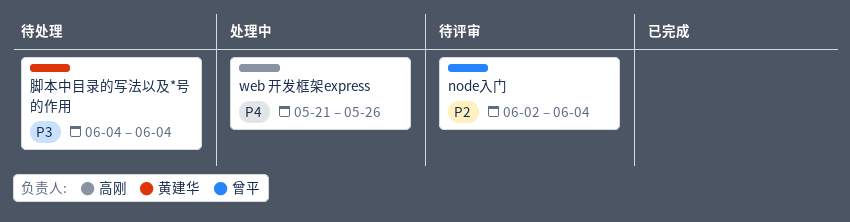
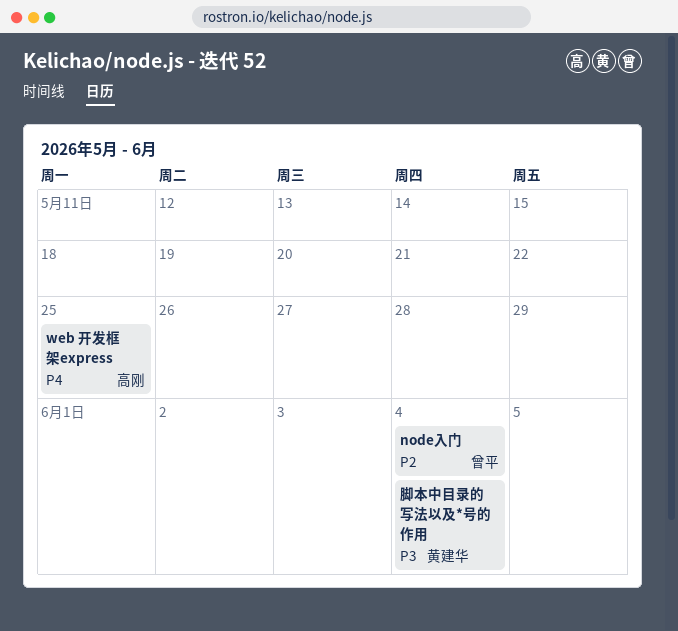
web 开发框架express, due: May 26 -> May 25

